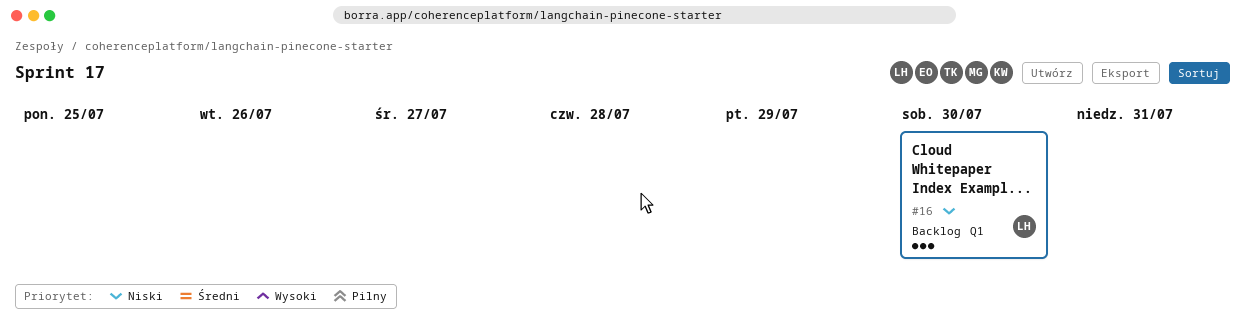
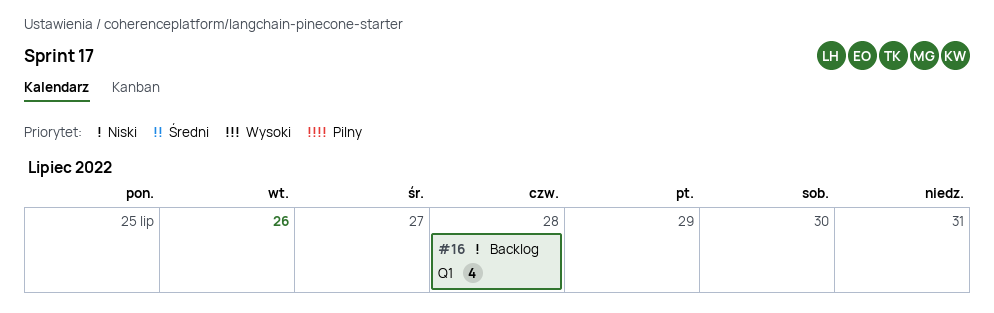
#16, estimate: 3 -> 4
#16, due: Jul 30 -> Jul 28

